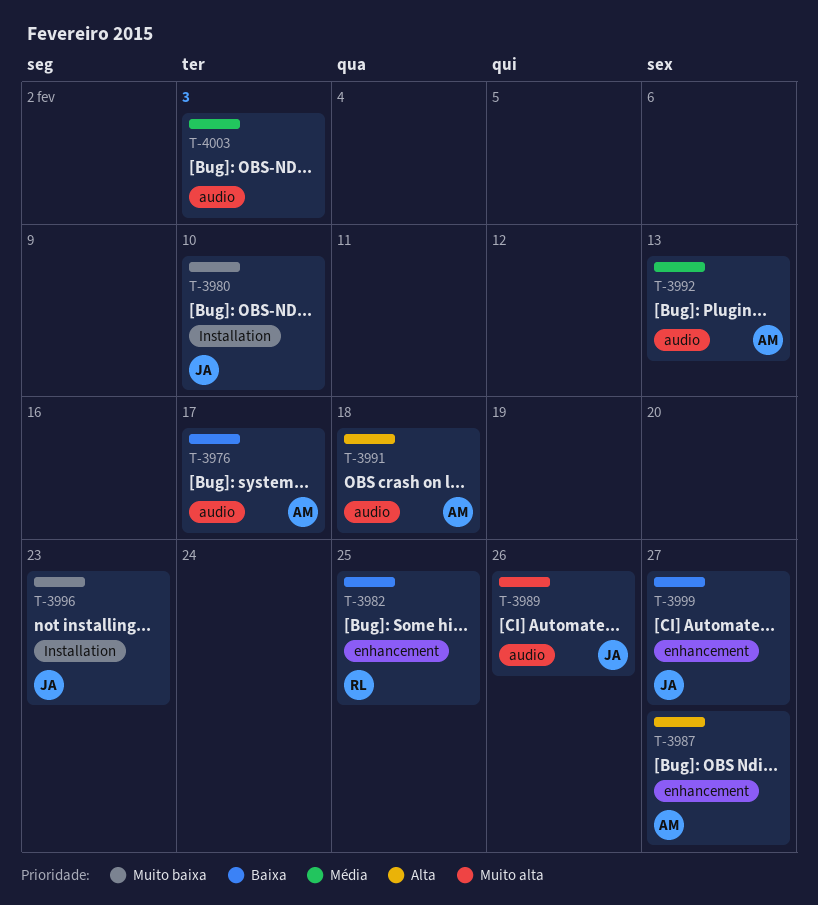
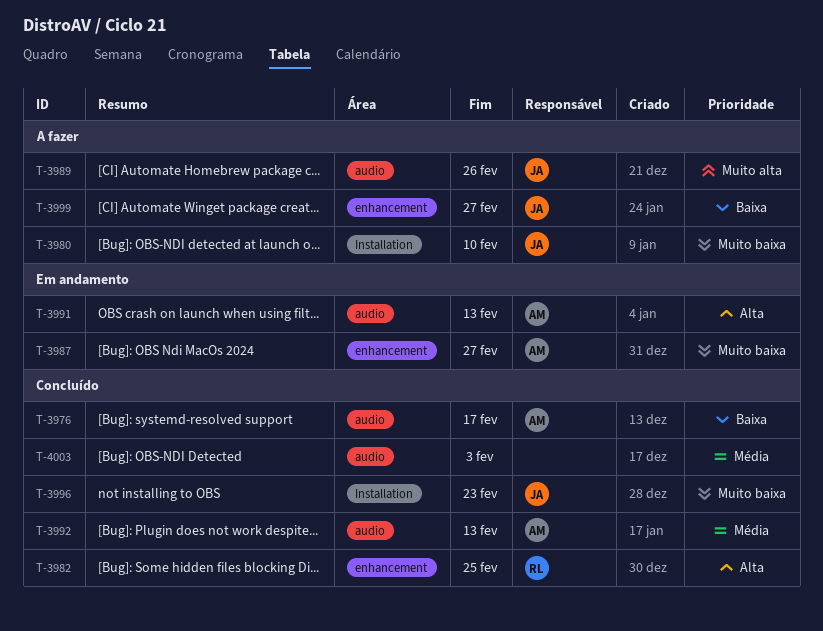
T-3982, priority: Baixa -> Alta
T-3987, priority: Alta -> Muito baixa
T-3991, due: Feb 18 -> Feb 13

